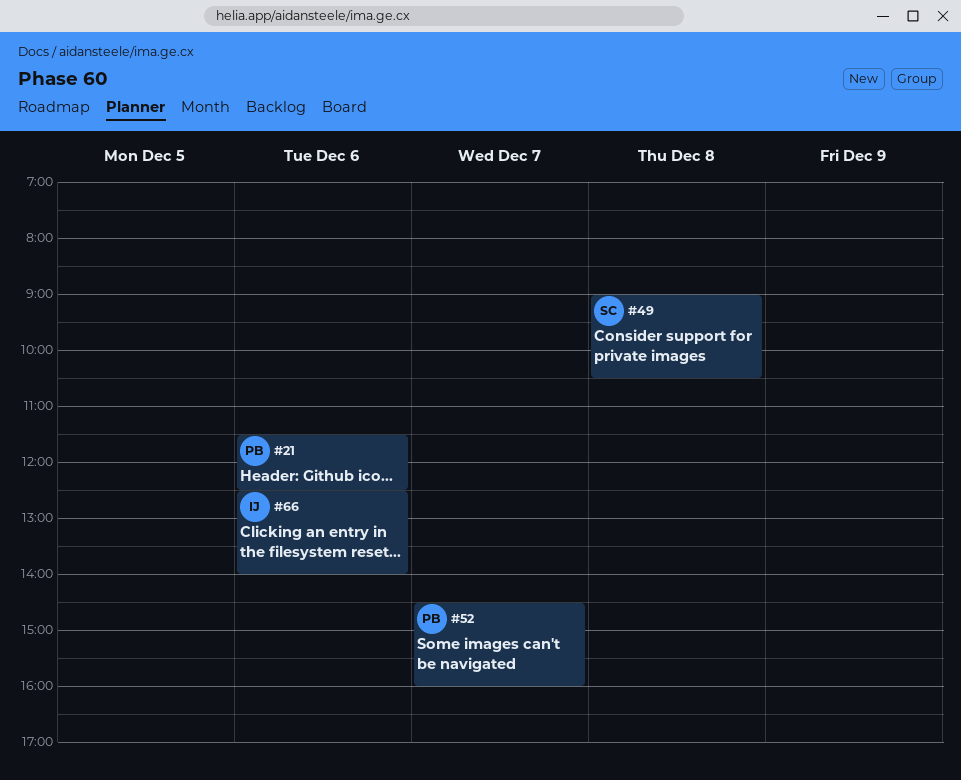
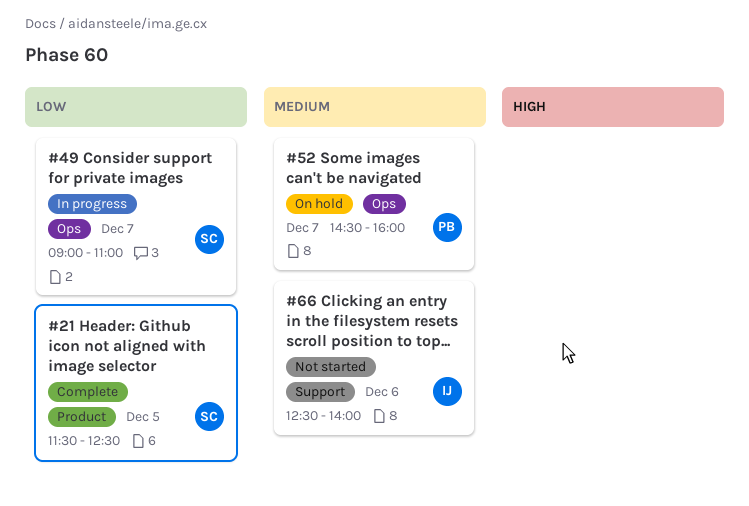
#21, owner: PB -> SC
#21, day: Dec 6 -> Dec 5
#49, day: Dec 8 -> Dec 7
#49, ends: 10:30 -> 11:00

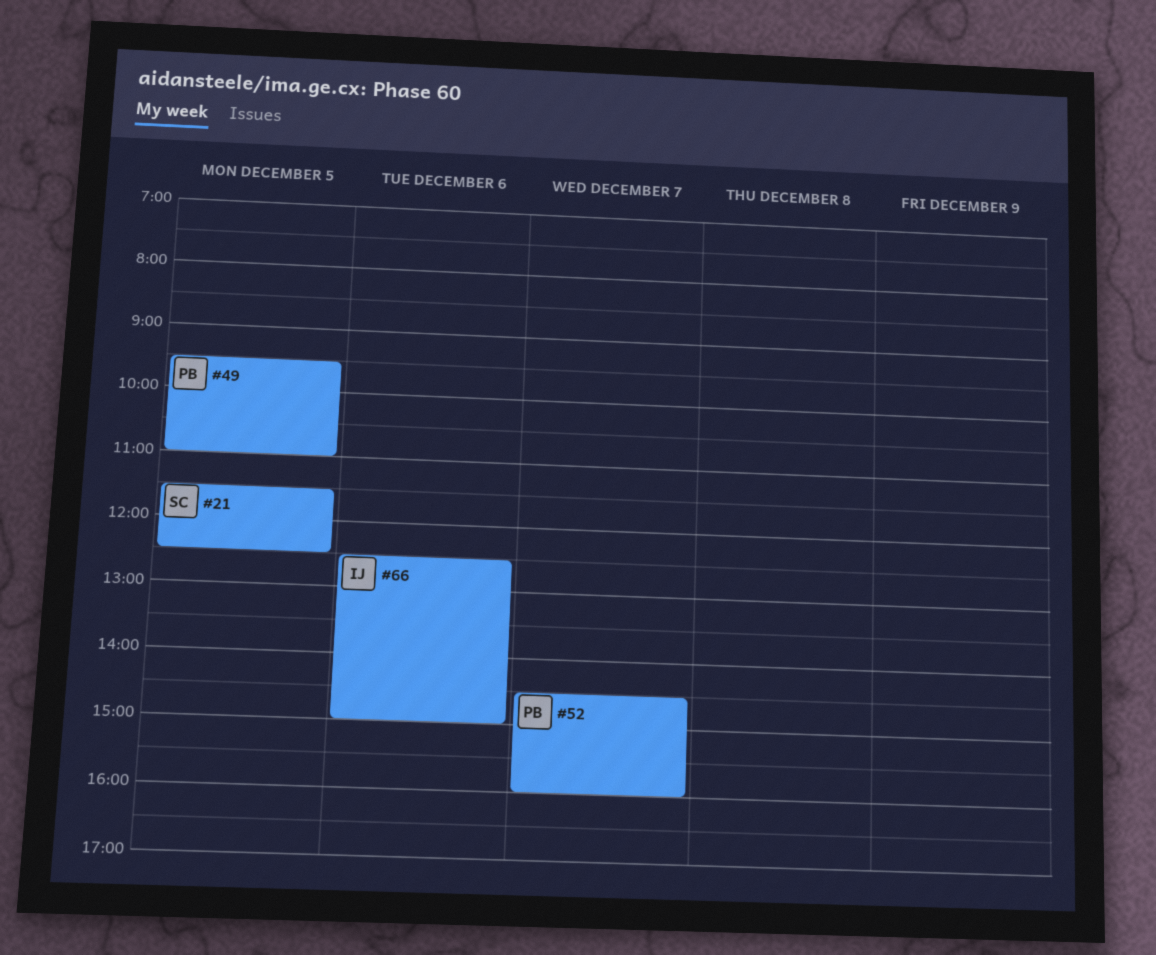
#49, owner: SC -> PB
#49, day: Dec 7 -> Dec 5
#49, begins: 09:00 -> 09:30
#66, ends: 14:00 -> 15:00

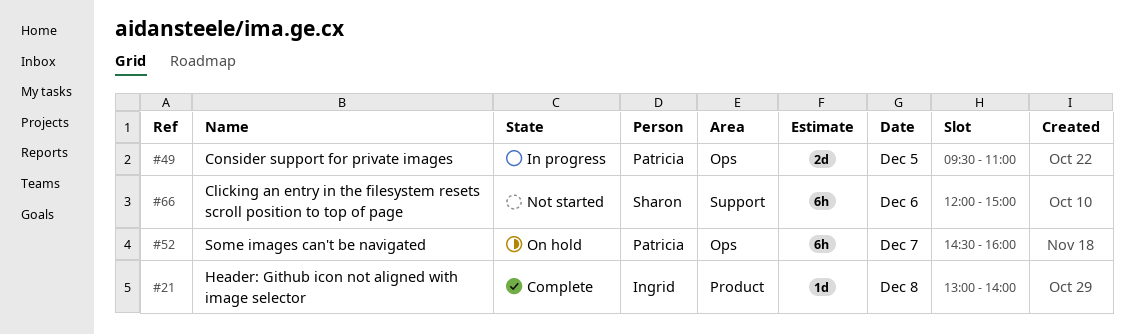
#21, owner: Sharon -> Ingrid
#21, day: Dec 5 -> Dec 8
#21, begins: 11:30 -> 13:00
#21, ends: 12:30 -> 14:00
#66, owner: Ingrid -> Sharon
#66, begins: 12:30 -> 12:00

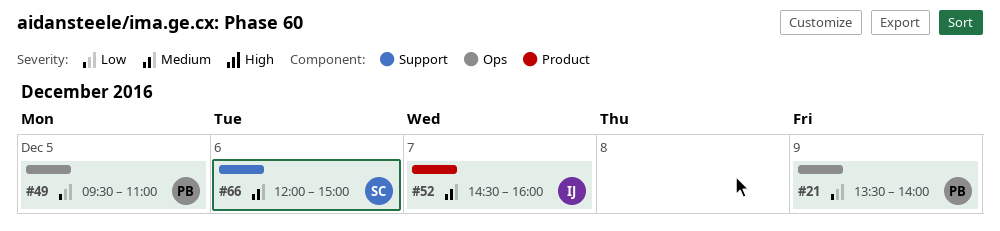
#21, owner: Ingrid -> Patricia
#21, label: Product -> Ops
#21, day: Dec 8 -> Dec 9
#21, begins: 13:00 -> 13:30
#52, owner: Patricia -> Ingrid
#52, label: Ops -> Product

